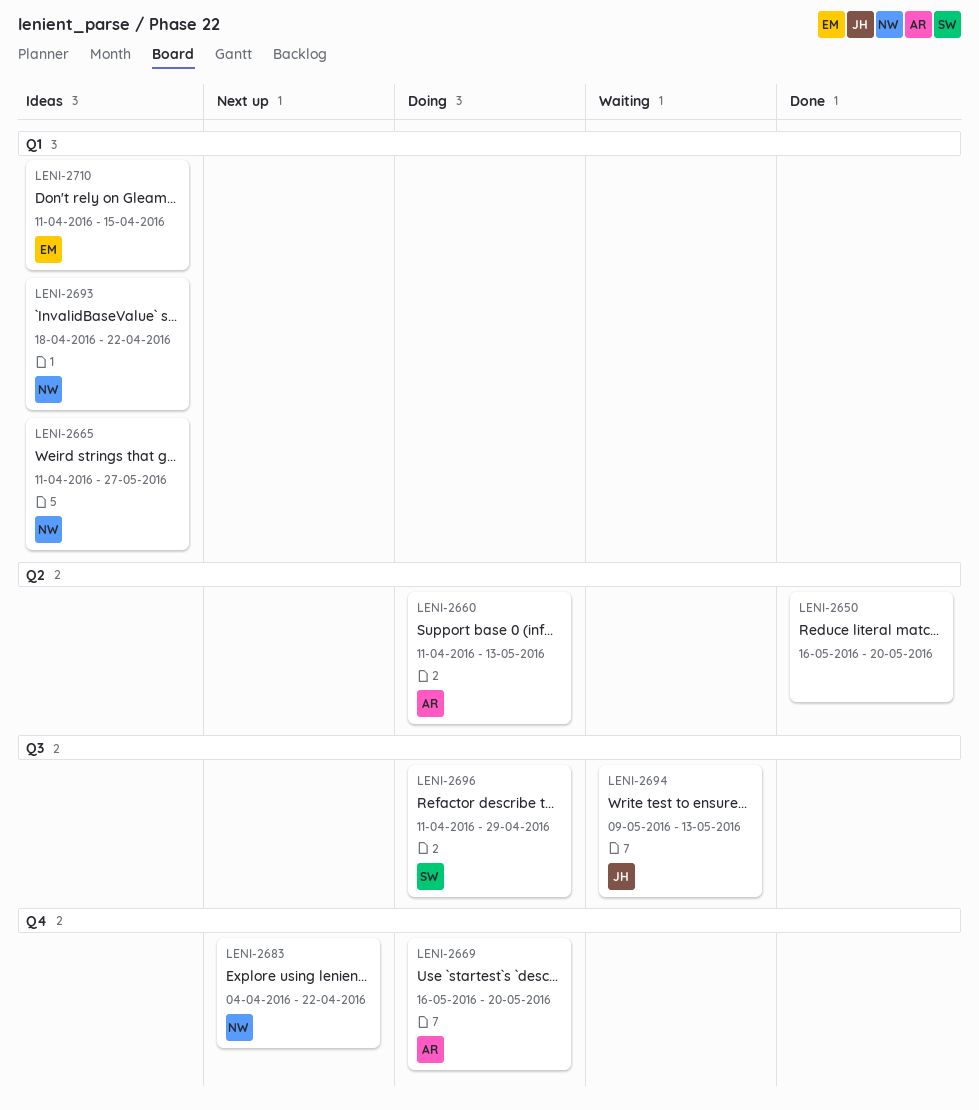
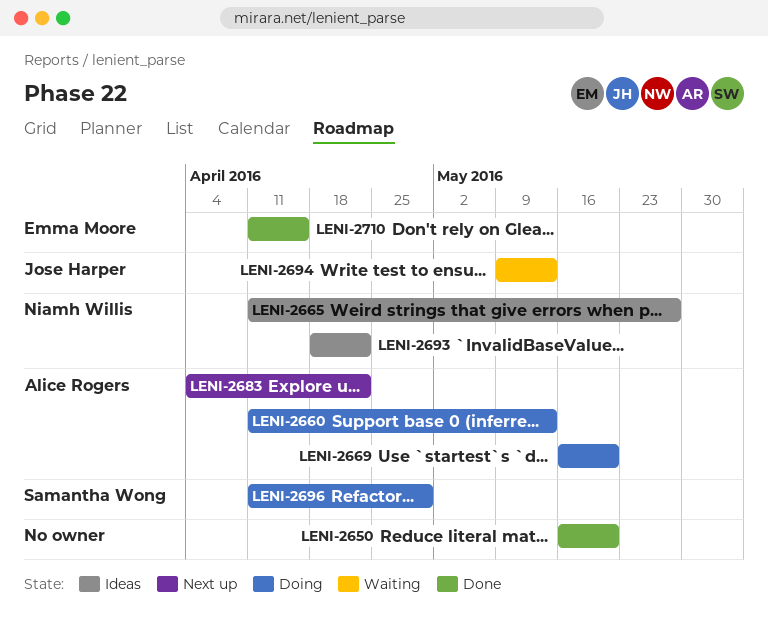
LENI-2683, owner: Niamh Willis -> Alice Rogers
LENI-2710, status: Ideas -> Done

